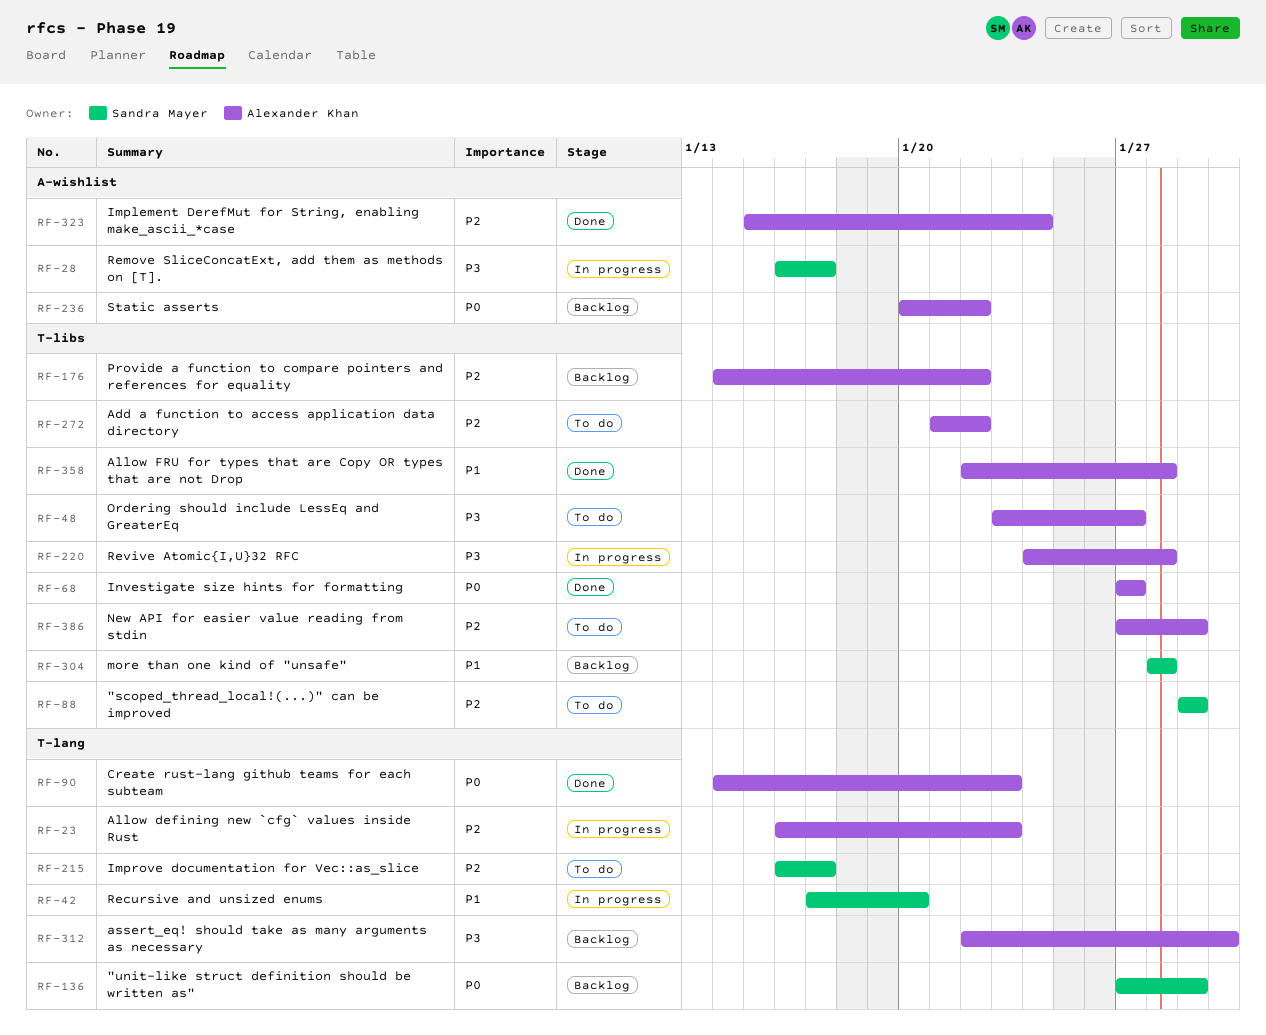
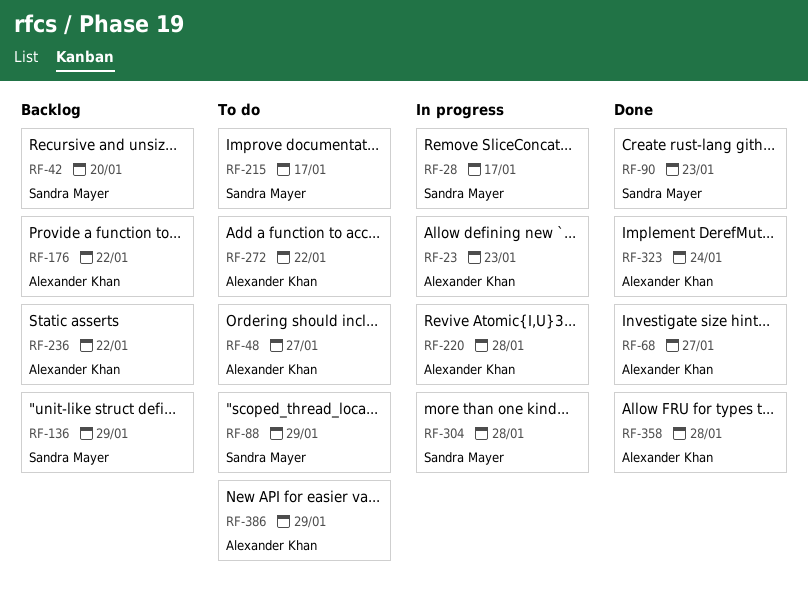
RF-42, status: In progress -> Backlog
RF-90, owner: Alexander Khan -> Sandra Mayer
RF-304, status: Backlog -> In progress
RF-312: present -> none

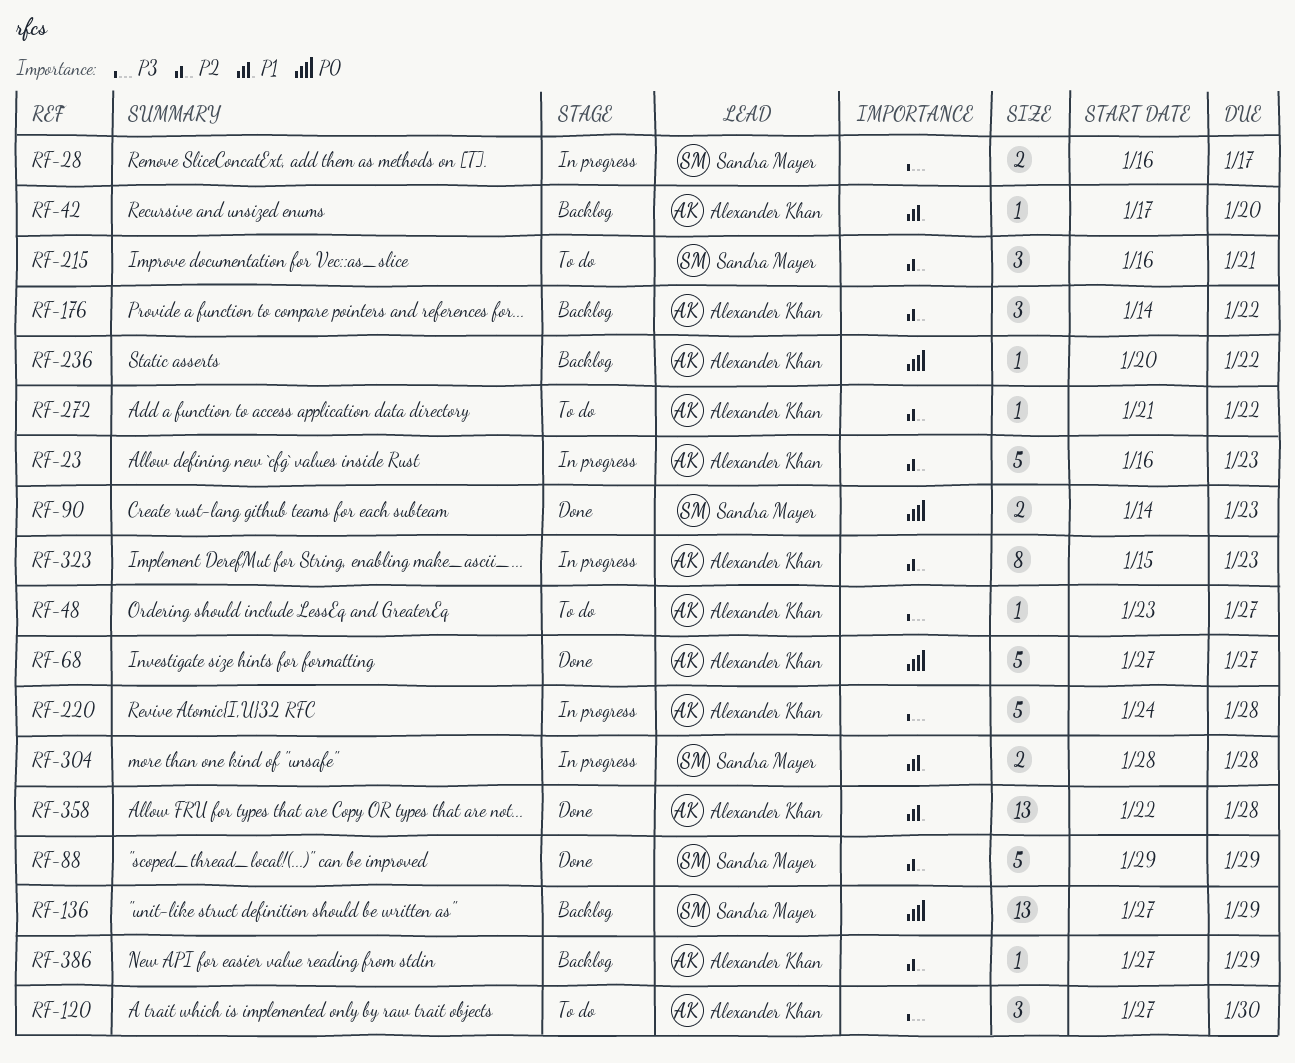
RF-42, owner: Sandra Mayer -> Alexander Khan
RF-88, status: To do -> Done
RF-120: none -> present
RF-215, due: Jan 17 -> Jan 21
RF-323, status: Done -> In progress
RF-323, due: Jan 24 -> Jan 23
RF-386, status: To do -> Backlog

